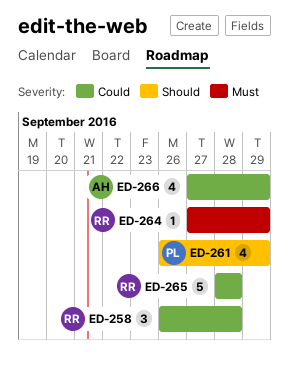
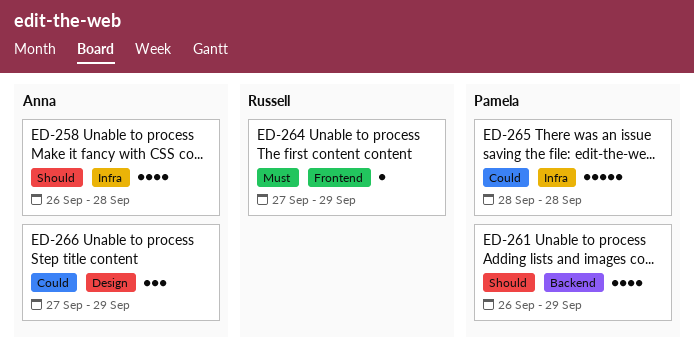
ED-258, owner: Russell -> Anna
ED-258, priority: Could -> Should
ED-258, estimate: 3 -> 4
ED-265, owner: Russell -> Pamela
ED-266, estimate: 4 -> 3

